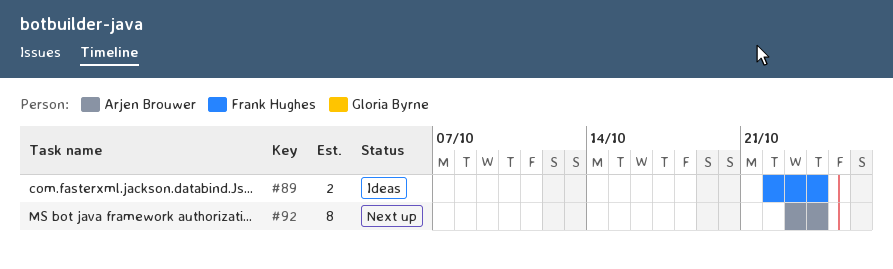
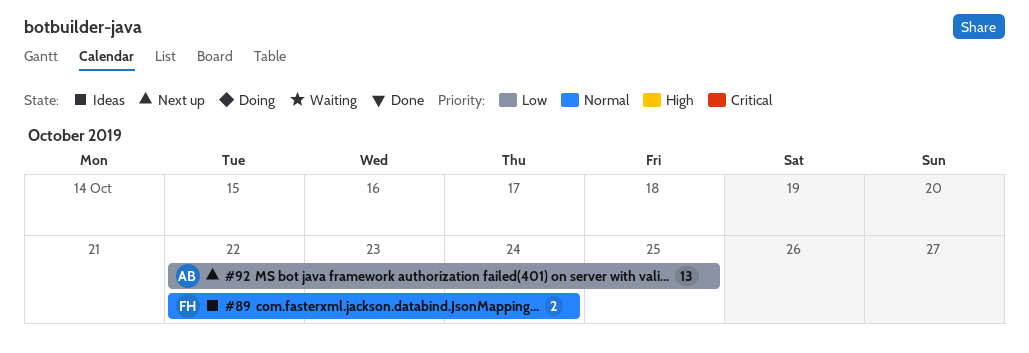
#92, estimate: 8 -> 13
#92, start: Oct 23 -> Oct 22
#92, due: Oct 24 -> Oct 25

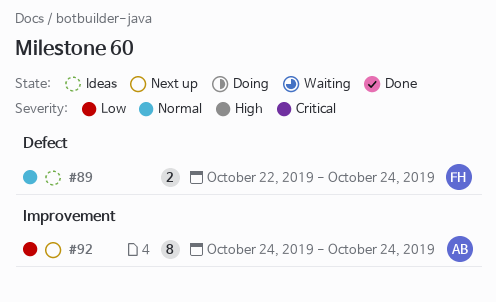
#92, estimate: 13 -> 8
#92, start: Oct 22 -> Oct 24
#92, due: Oct 25 -> Oct 24

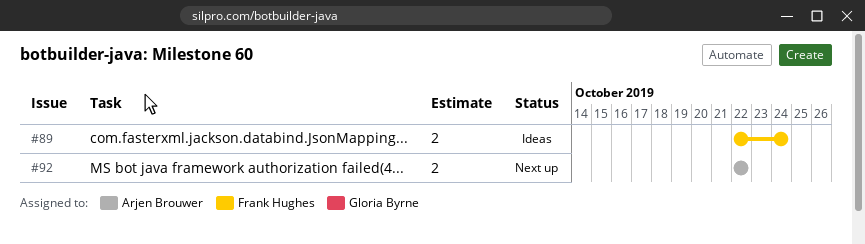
#92, estimate: 8 -> 2
#92, start: Oct 24 -> Oct 22
#92, due: Oct 24 -> Oct 22

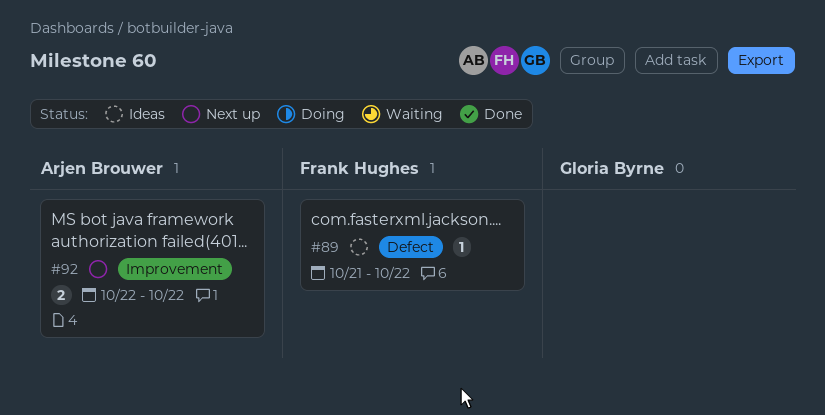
#89, estimate: 2 -> 1
#89, start: Oct 22 -> Oct 21
#89, due: Oct 24 -> Oct 22

